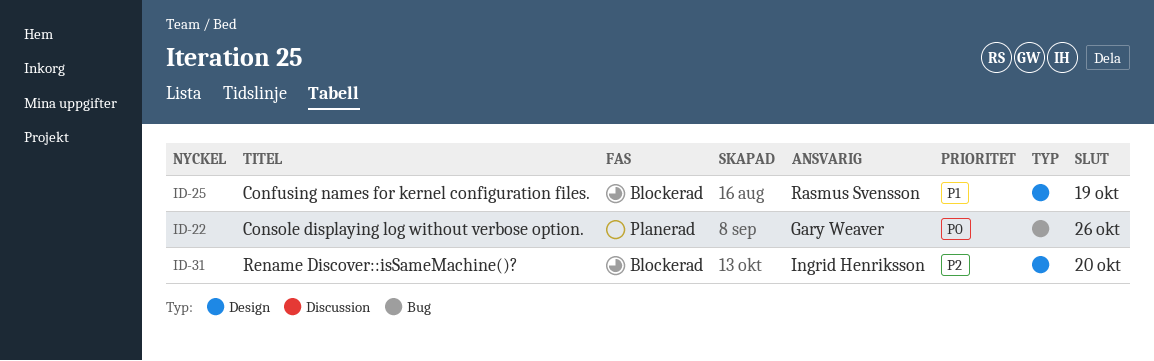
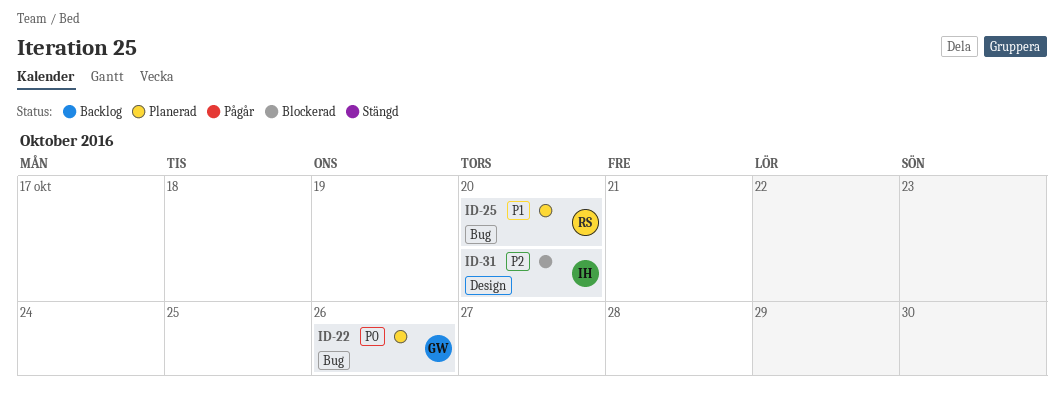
ID-25, status: Blockerad -> Planerad
ID-25, label: Design -> Bug
ID-25, due: Oct 19 -> Oct 20

